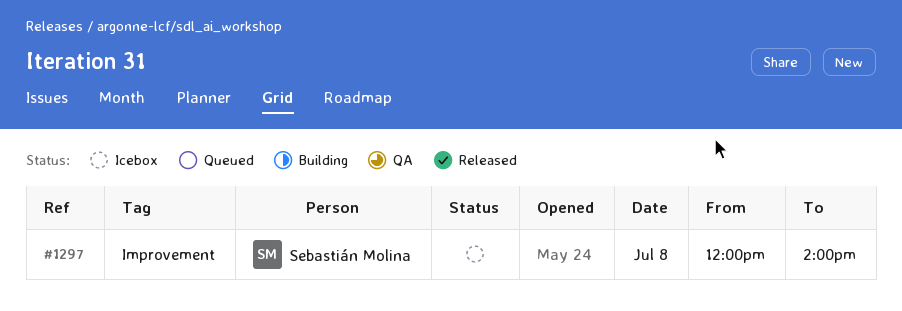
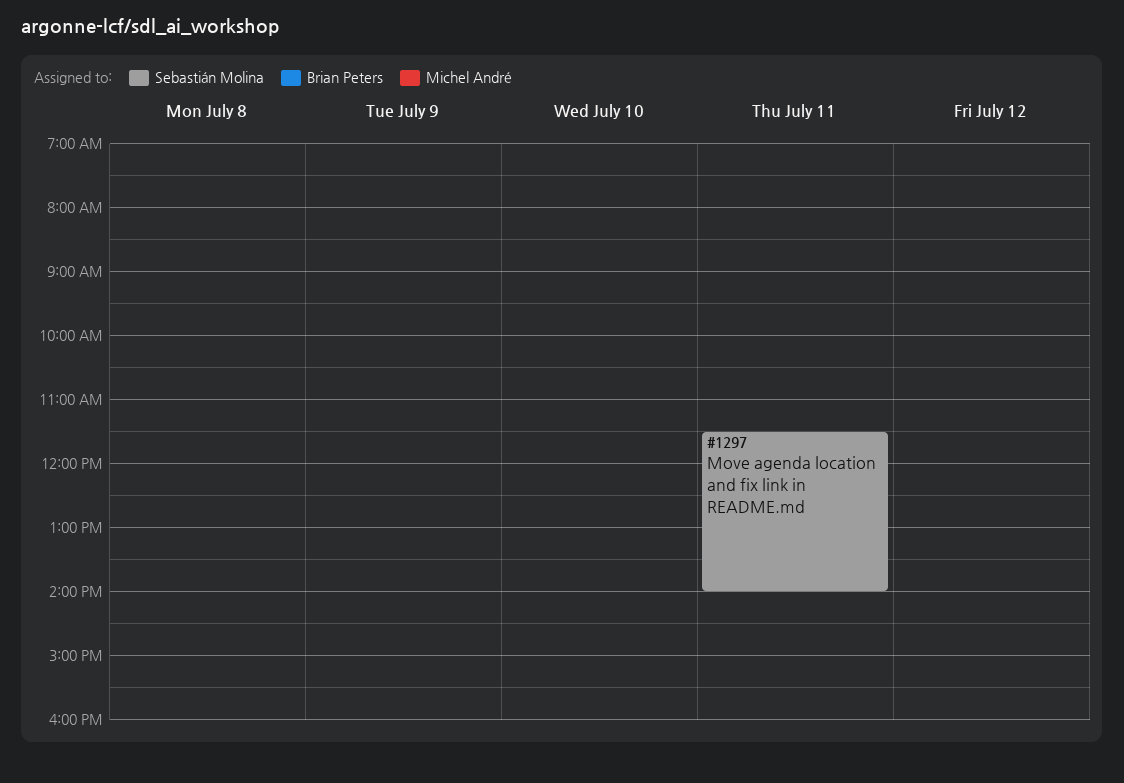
#1297, day: Jul 8 -> Jul 11
#1297, begins: 12:00 -> 11:30

